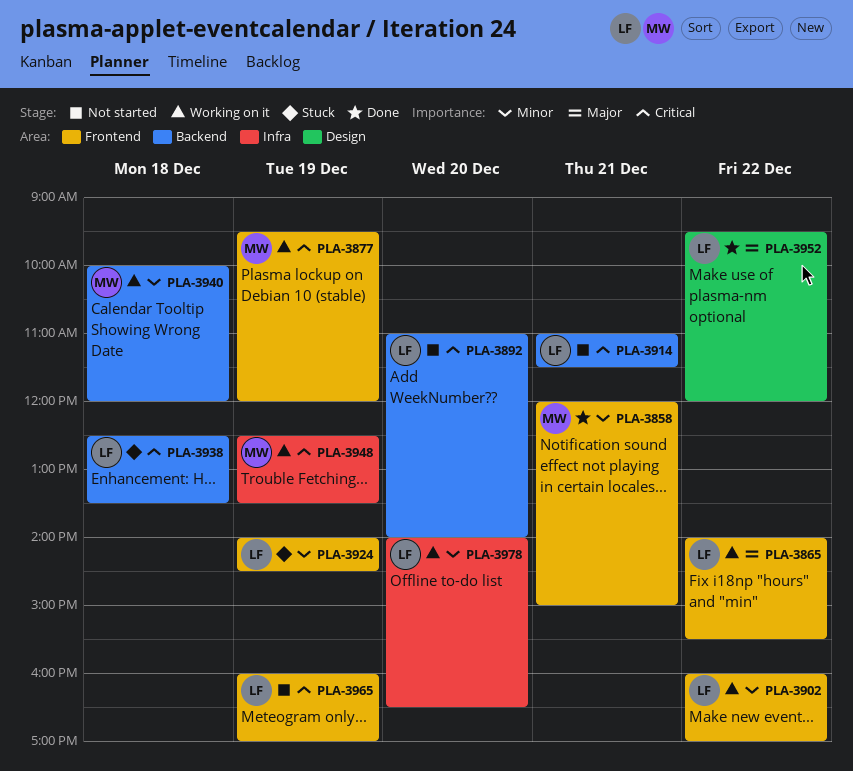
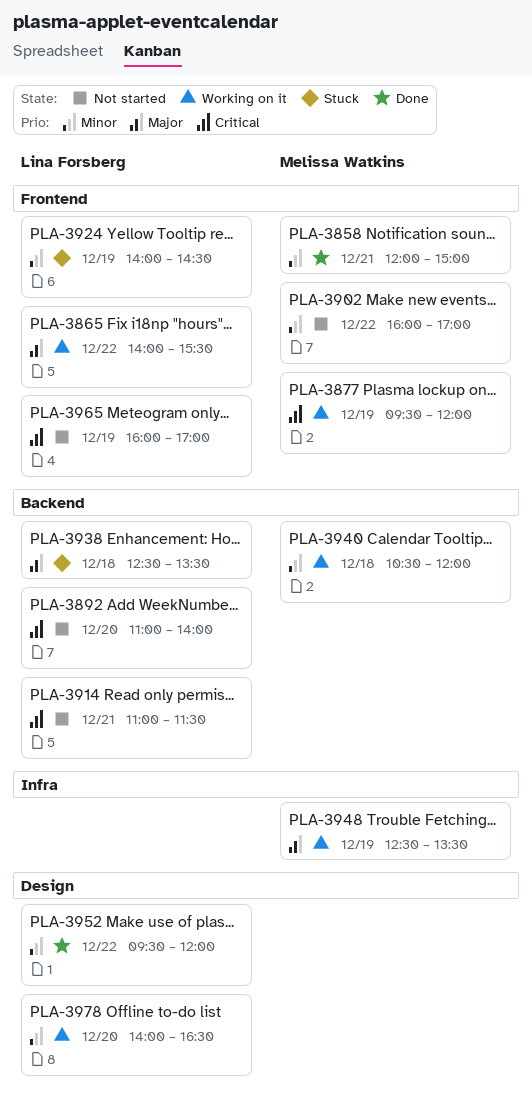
PLA-3902, status: Working on it -> Not started
PLA-3902, owner: Lina Forsberg -> Melissa Watkins
PLA-3938, priority: Critical -> Major
PLA-3940, begins: 10:00 -> 10:30
PLA-3948, priority: Critical -> Major
PLA-3952, priority: Major -> Minor
PLA-3978, label: Infra -> Design

